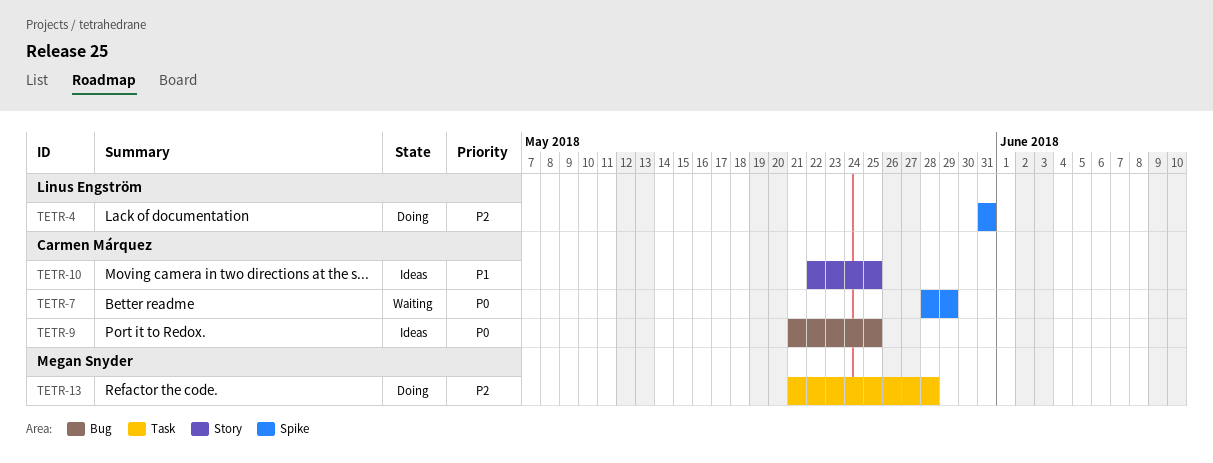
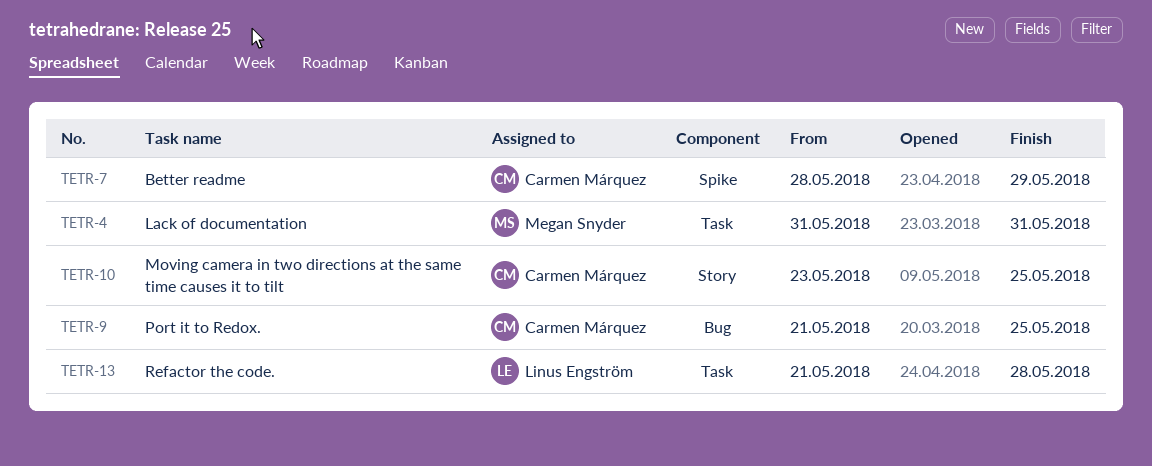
TETR-4, owner: Linus Engström -> Megan Snyder
TETR-4, label: Spike -> Task
TETR-10, start: May 22 -> May 23
TETR-13, owner: Megan Snyder -> Linus Engström

